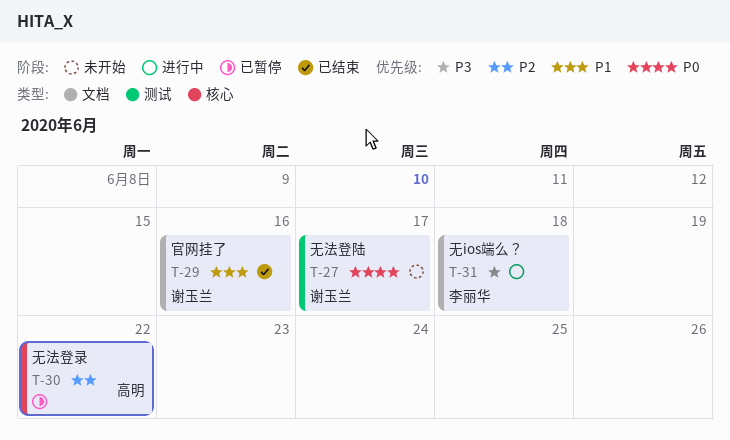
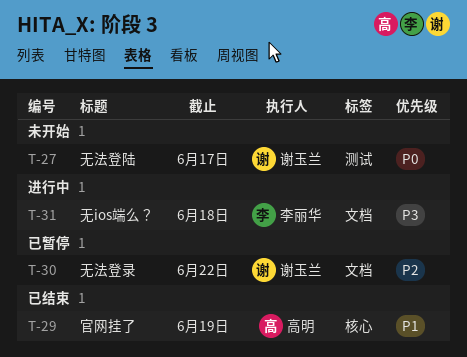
T-29, owner: 谢玉兰 -> 高明
T-29, label: 文档 -> 核心
T-29, due: Jun 16 -> Jun 19
T-30, owner: 高明 -> 谢玉兰
T-30, label: 核心 -> 文档

